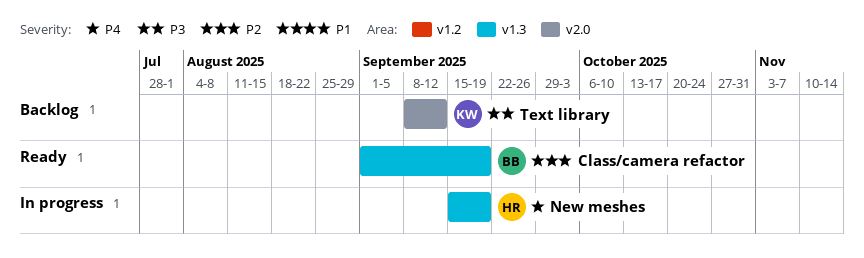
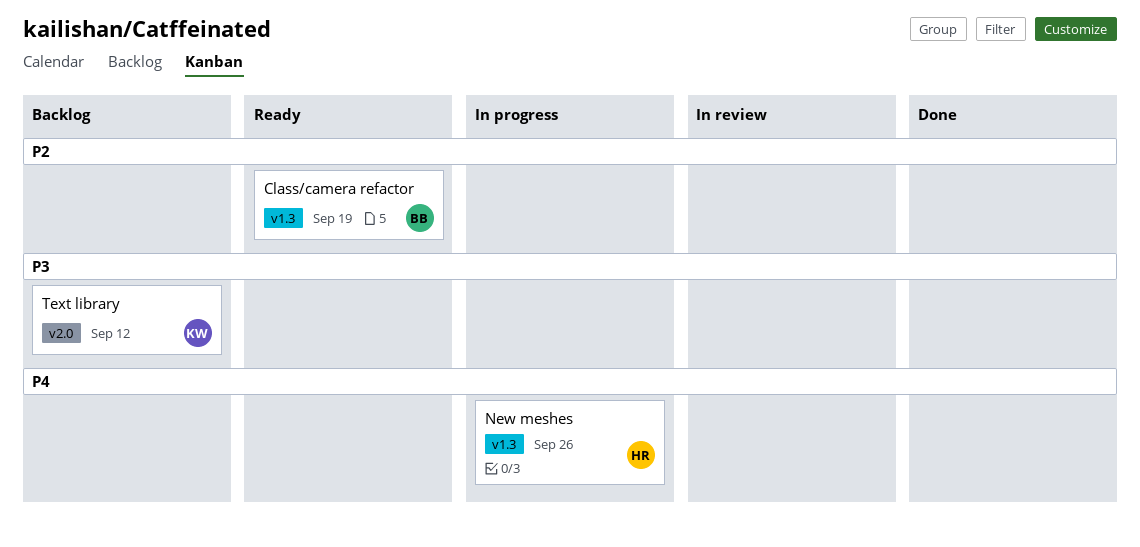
New meshes, due: Sep 19 -> Sep 26

